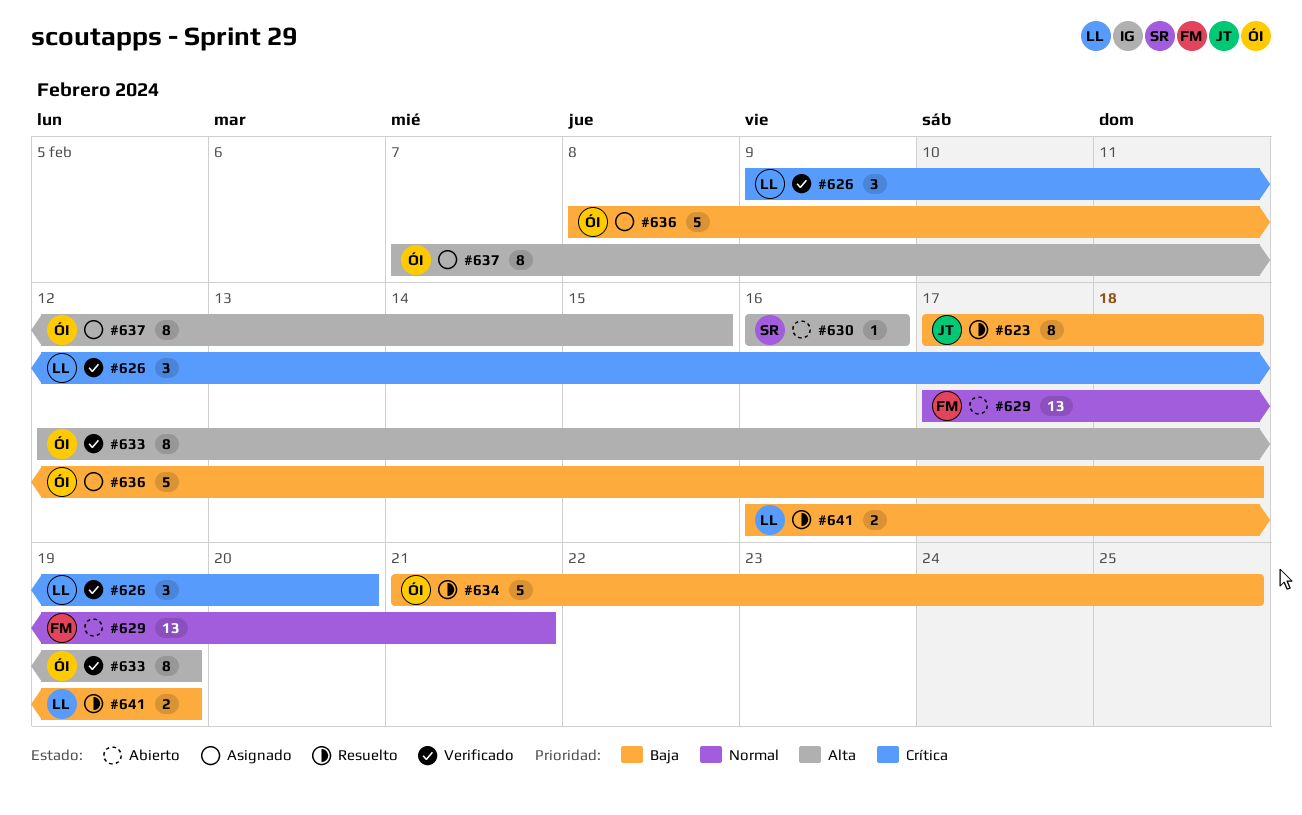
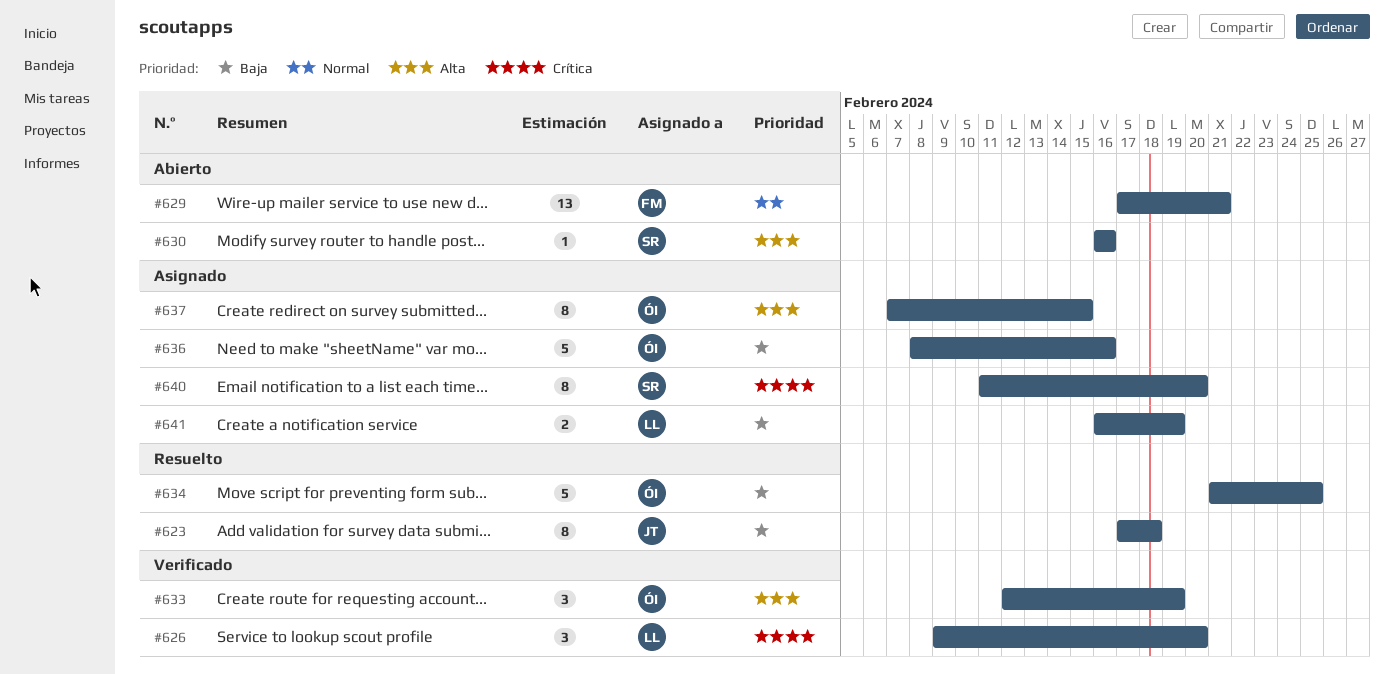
#633, estimate: 8 -> 3
#636, due: Feb 18 -> Feb 16
#640: none -> present
#641, status: Resuelto -> Asignado

